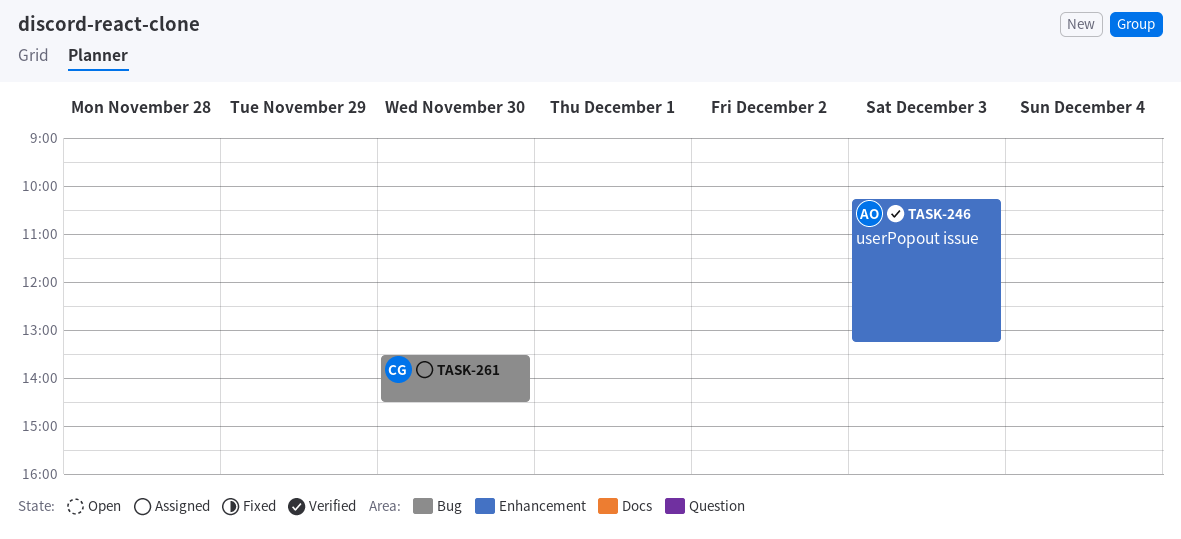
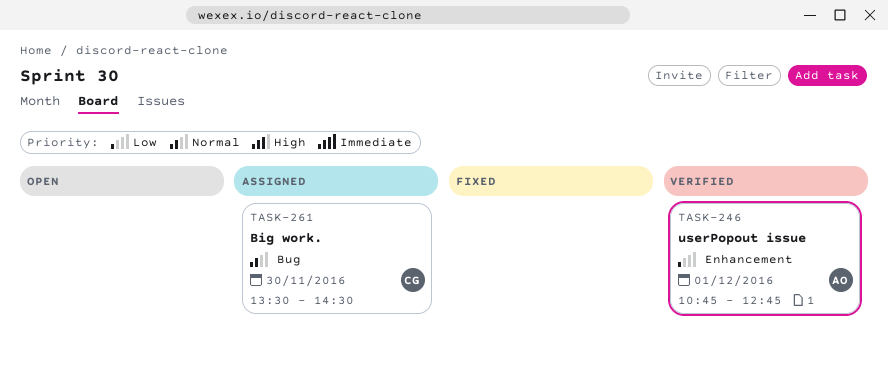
TASK-246, day: Dec 3 -> Dec 1
TASK-246, begins: 10:15 -> 10:45
TASK-246, ends: 13:15 -> 12:45

